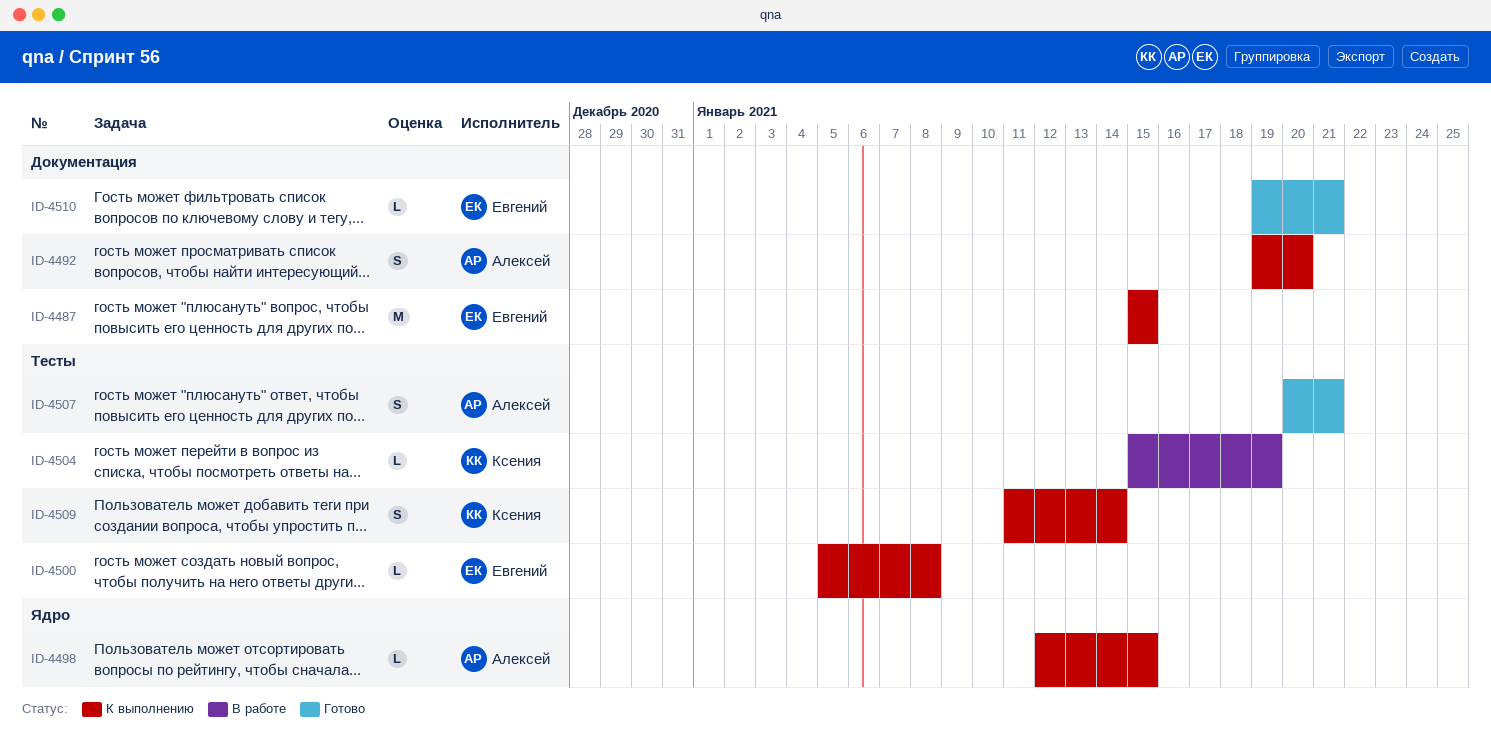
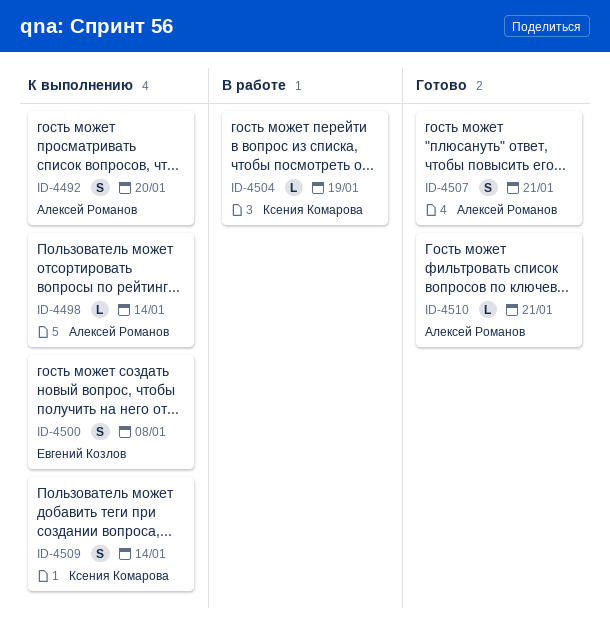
ID-4487: present -> none
ID-4498, due: Jan 15 -> Jan 14
ID-4500, estimate: L -> S
ID-4510, owner: Евгений Козлов -> Алексей Романов

